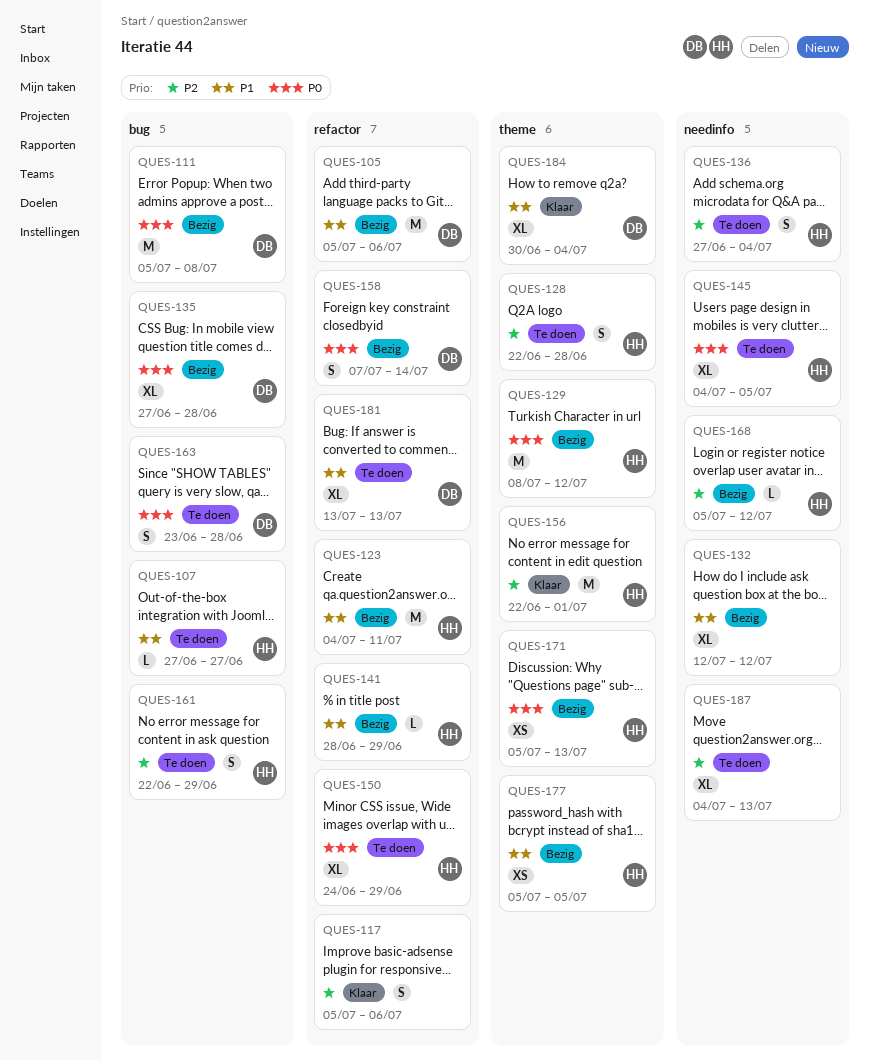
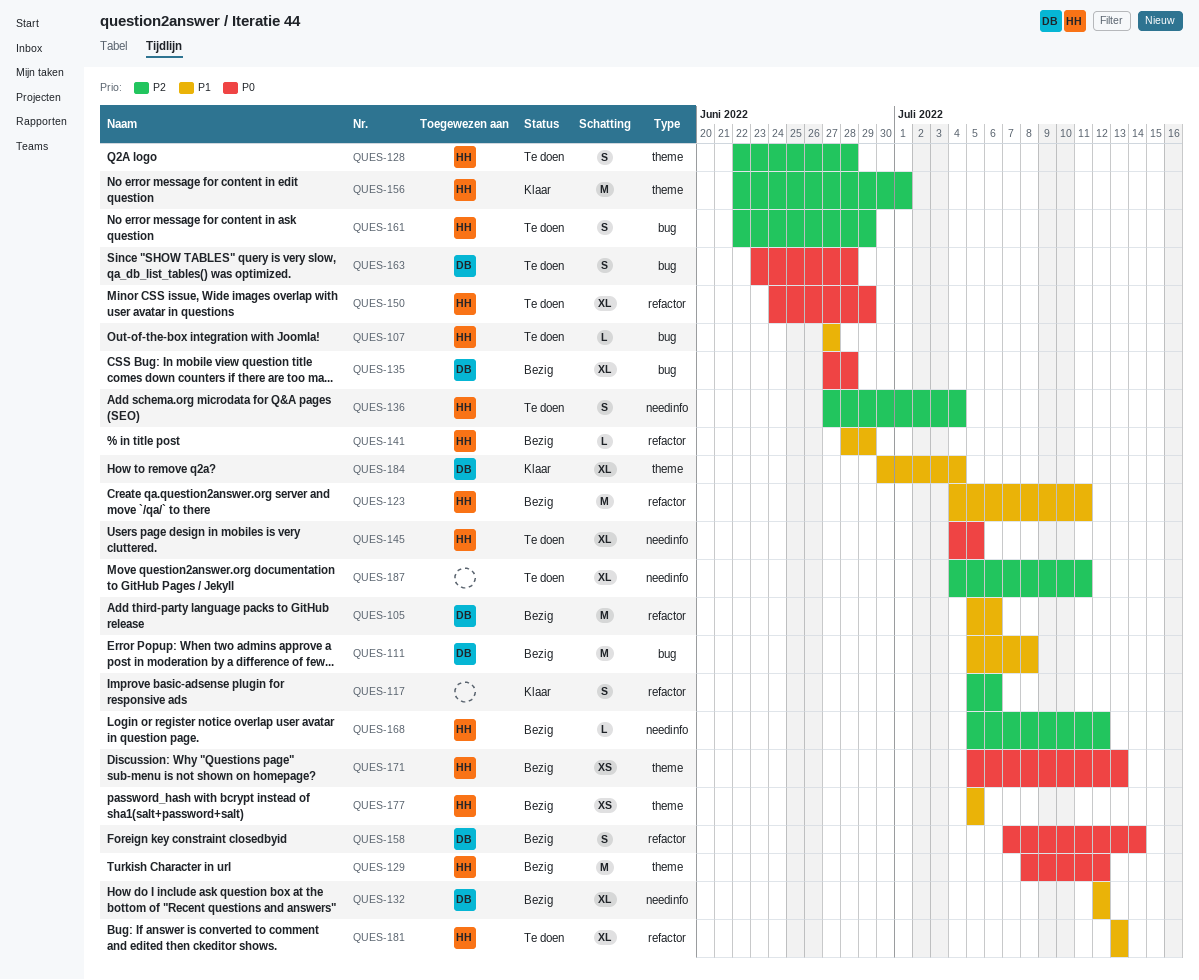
QUES-111, priority: P0 -> P1
QUES-132, owner: none -> DB
QUES-181, owner: DB -> HH
QUES-187, due: Jul 13 -> Jul 11

